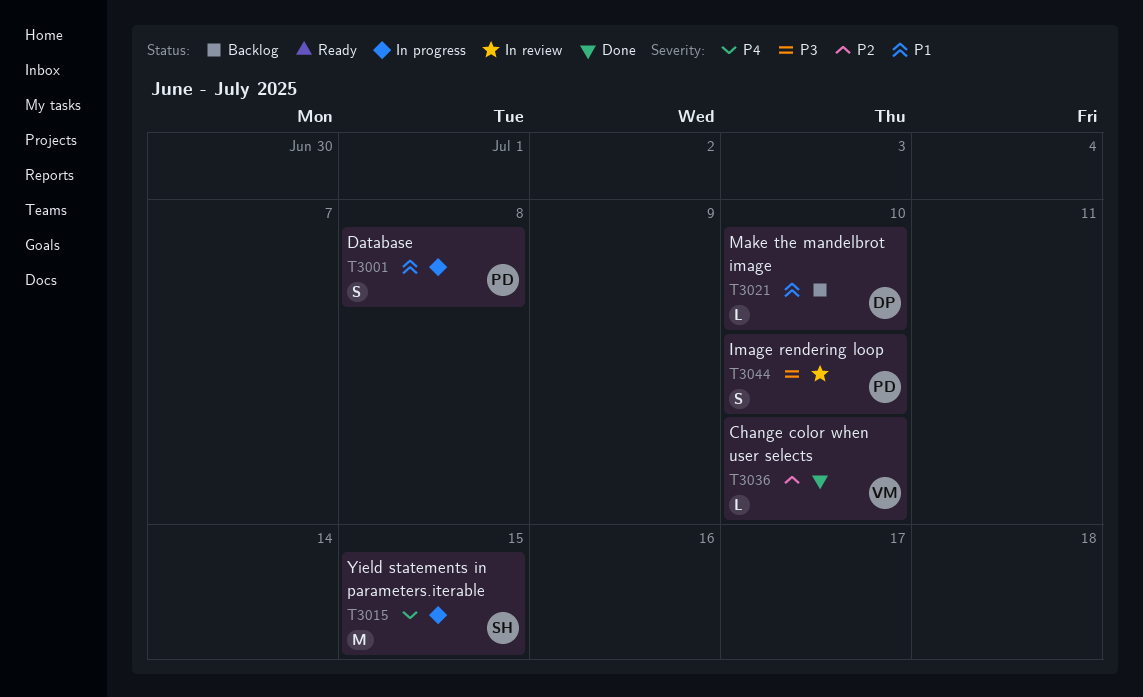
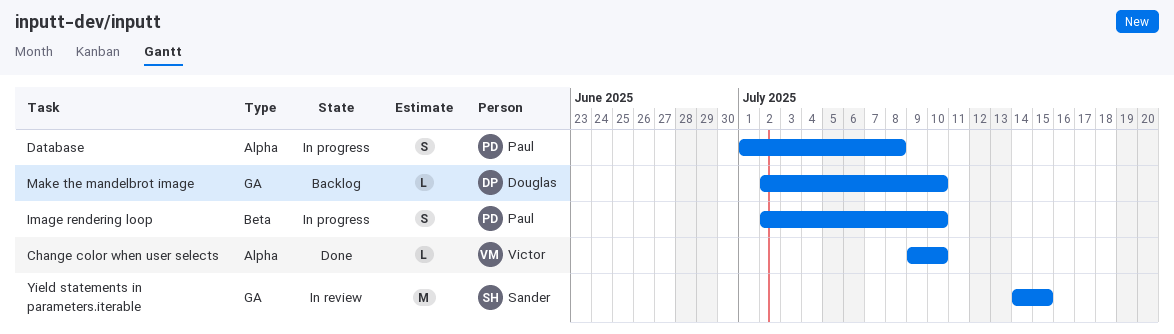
Image rendering loop, status: In review -> In progress
Yield statements in parameters.iterable, status: In progress -> In review

